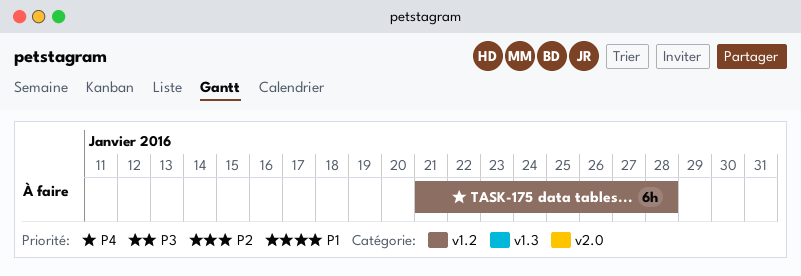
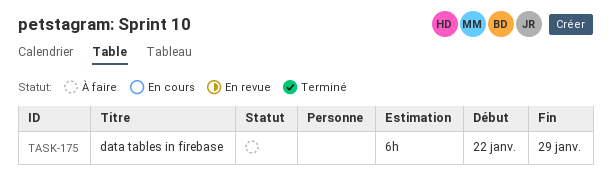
TASK-175, start: Jan 21 -> Jan 22
TASK-175, due: Jan 28 -> Jan 29

